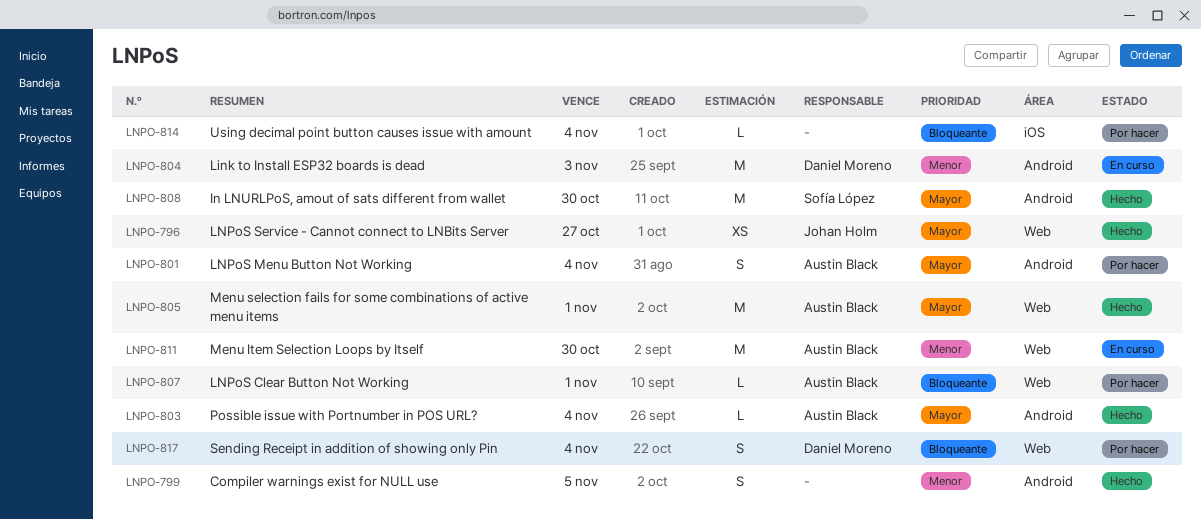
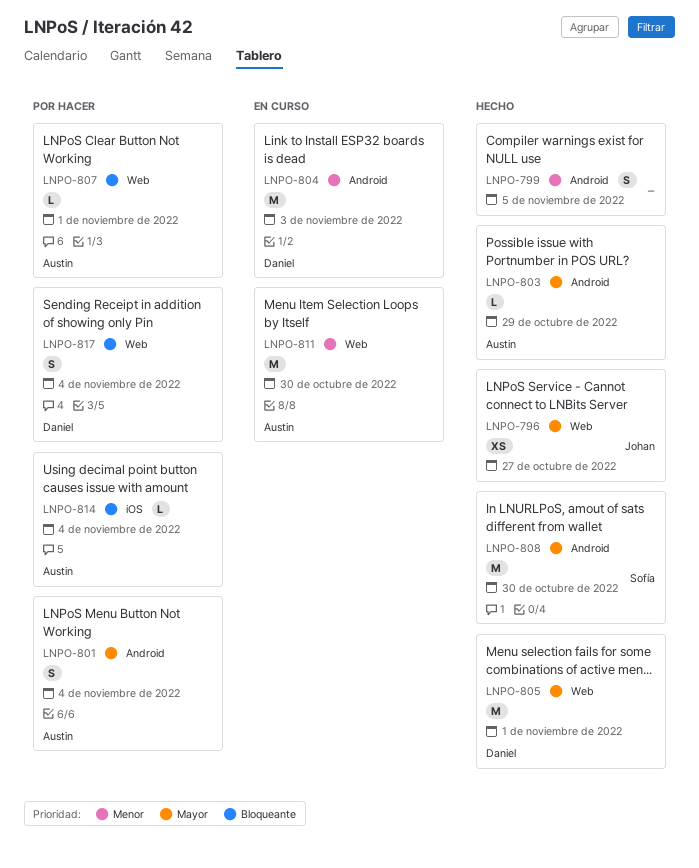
LNPO-803, due: Nov 4 -> Oct 29
LNPO-805, owner: Austin Black -> Daniel Moreno
LNPO-814, owner: none -> Austin Black

